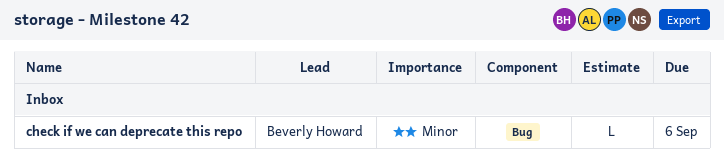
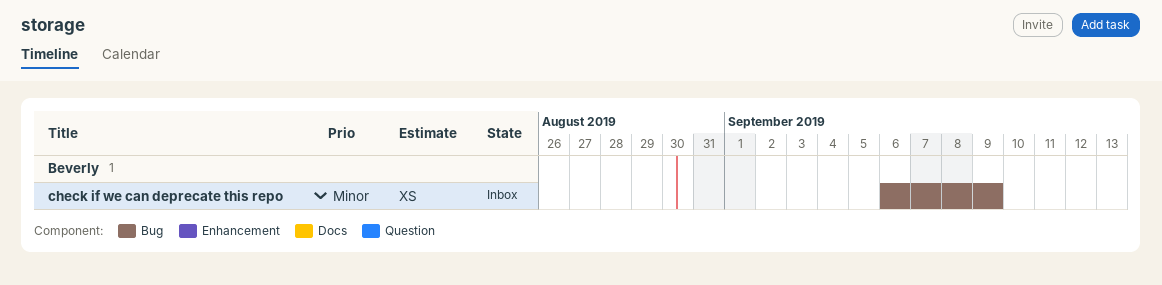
check if we can deprecate this repo, estimate: L -> XS
check if we can deprecate this repo, due: Sep 6 -> Sep 9

